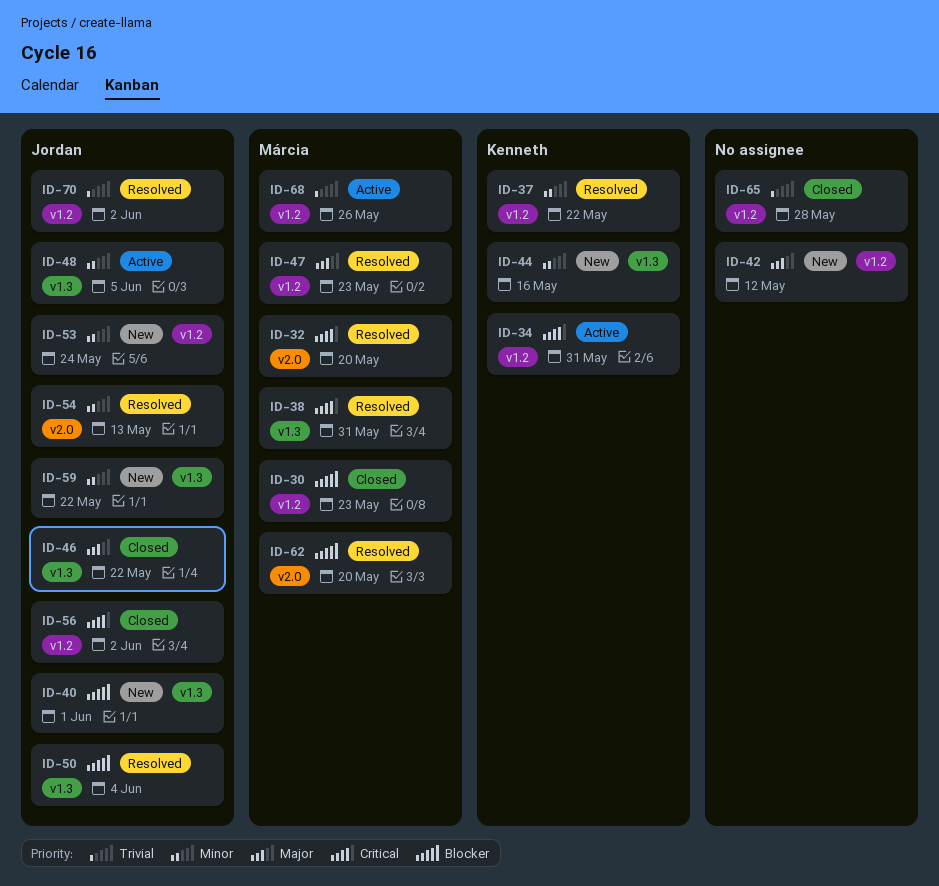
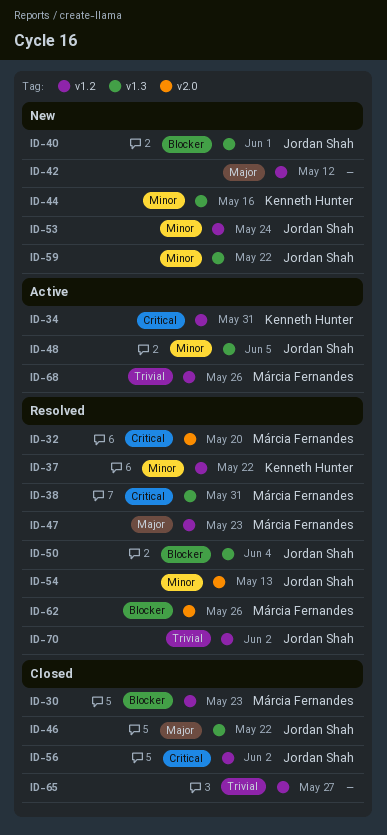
ID-62, due: May 20 -> May 26
ID-65, due: May 28 -> May 27

